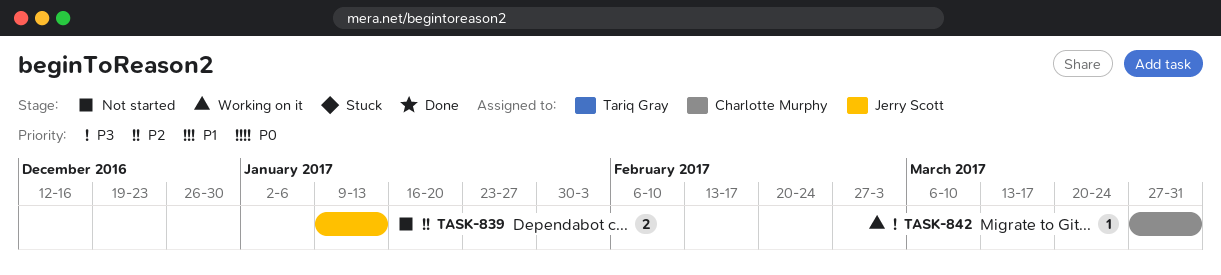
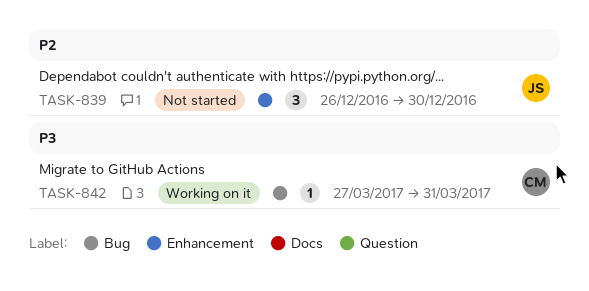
TASK-839, estimate: 2 -> 3
TASK-839, start: Jan 9 -> Dec 26
TASK-839, due: Jan 13 -> Dec 30

